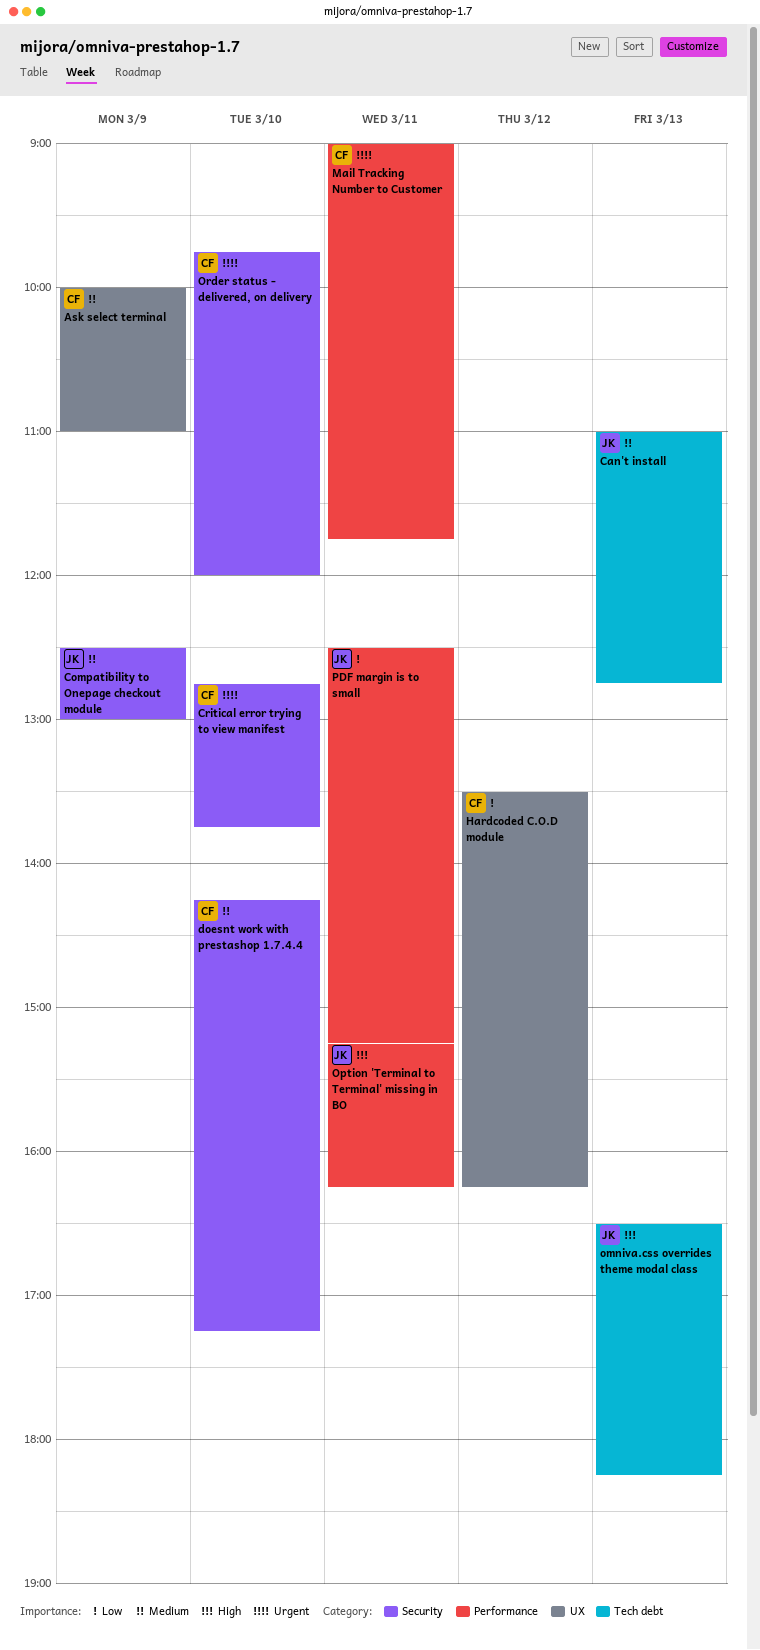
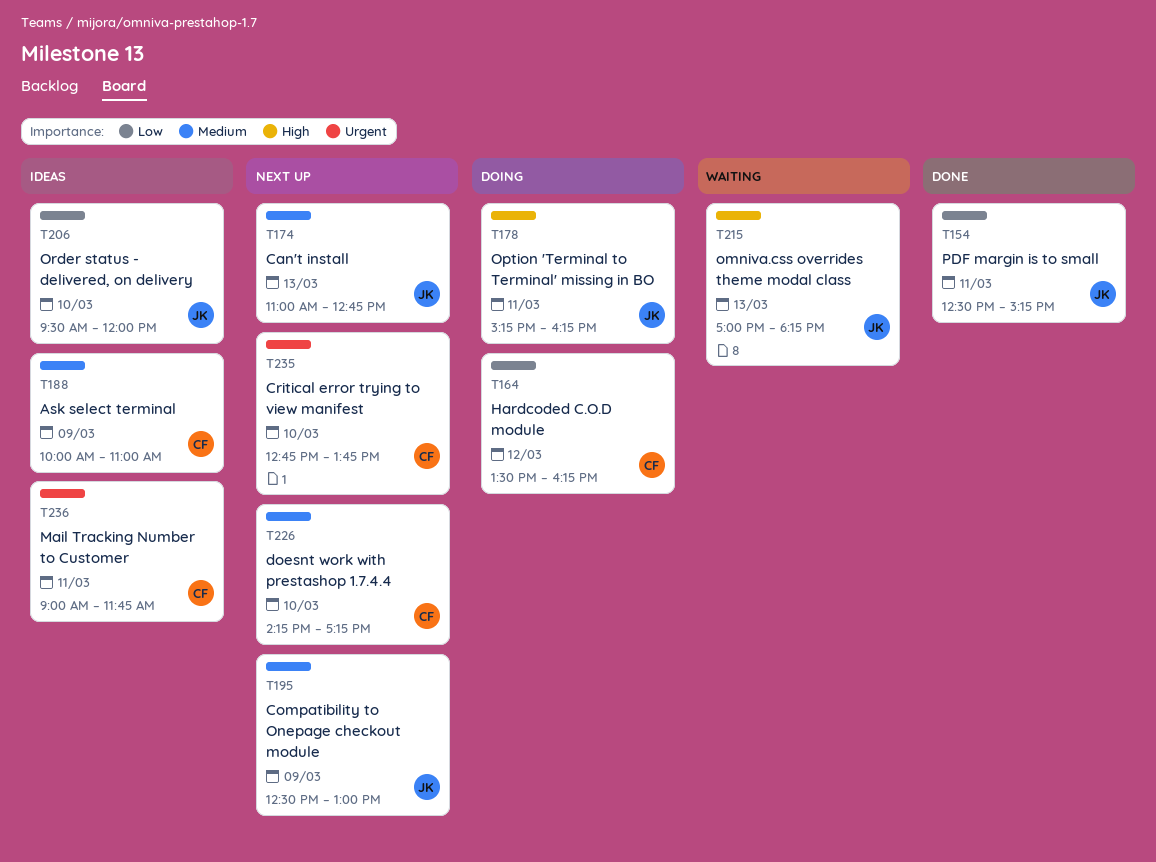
omniva.css overrides theme modal class, begins: 16:30 -> 17:00
Order status - delivered, on delivery, owner: CF -> JK
Order status - delivered, on delivery, priority: Urgent -> Low
Order status - delivered, on delivery, begins: 09:45 -> 09:30

